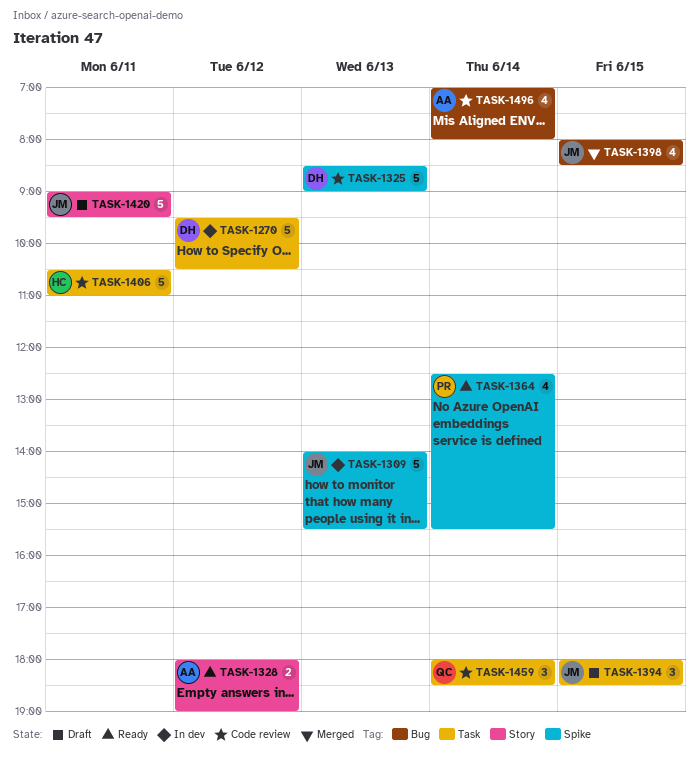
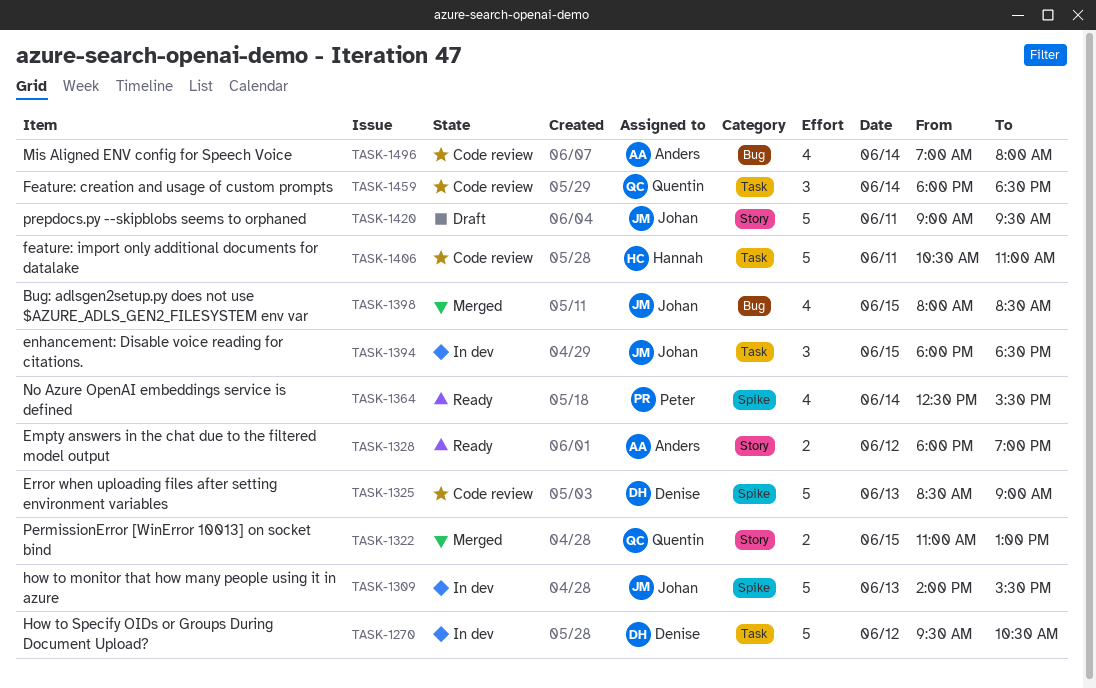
TASK-1322: none -> present
TASK-1394, status: Draft -> In dev

